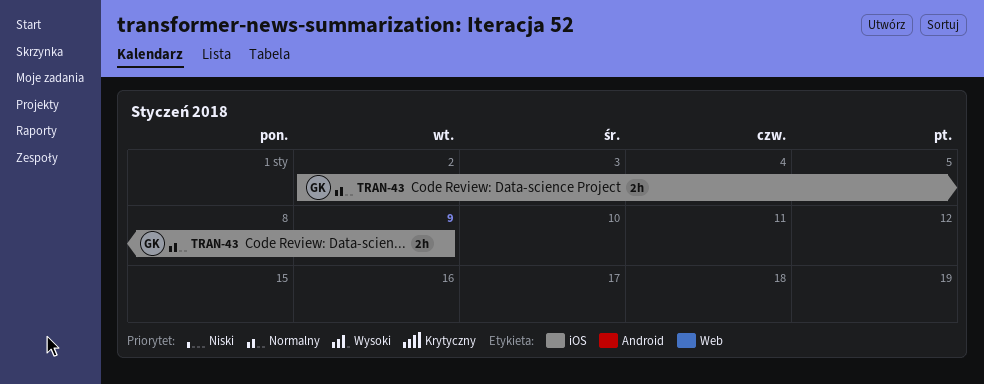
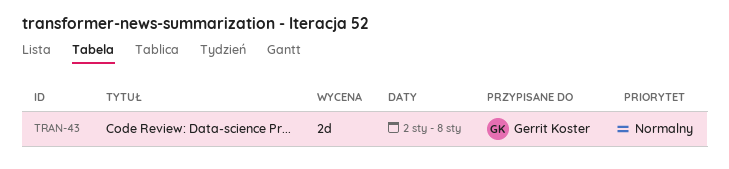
TRAN-43, estimate: 2h -> 2d
TRAN-43, due: Jan 9 -> Jan 8

